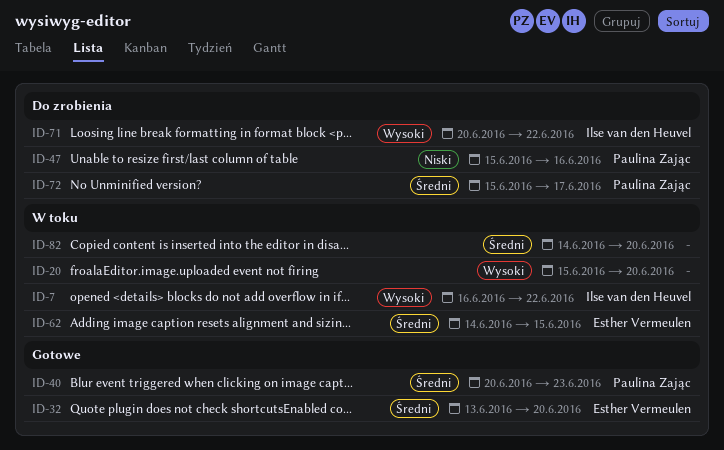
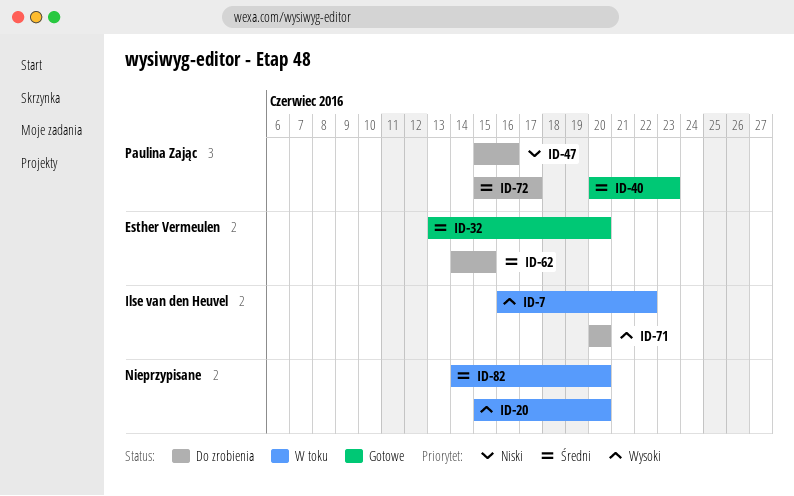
ID-62, status: W toku -> Do zrobienia
ID-71, due: Jun 22 -> Jun 20

